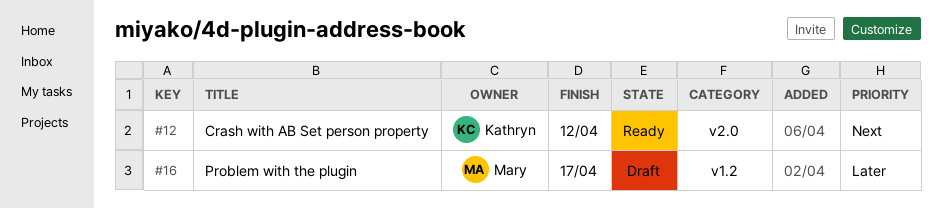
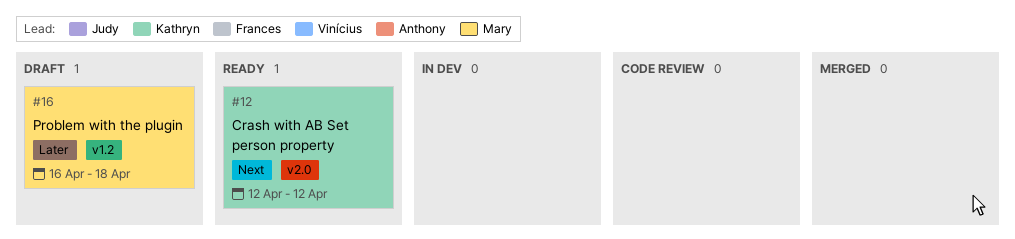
#16, due: Apr 17 -> Apr 18

